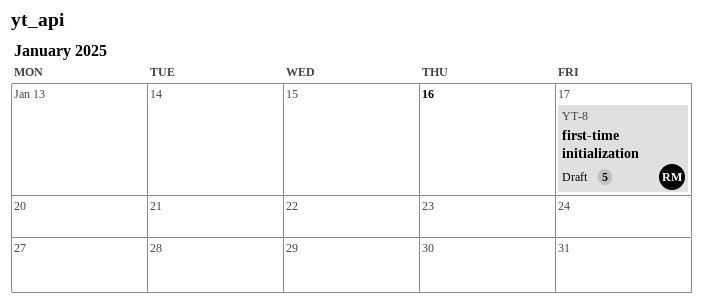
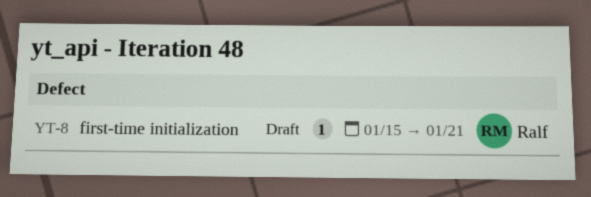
YT-8, estimate: 5 -> 1
YT-8, due: Jan 17 -> Jan 21

